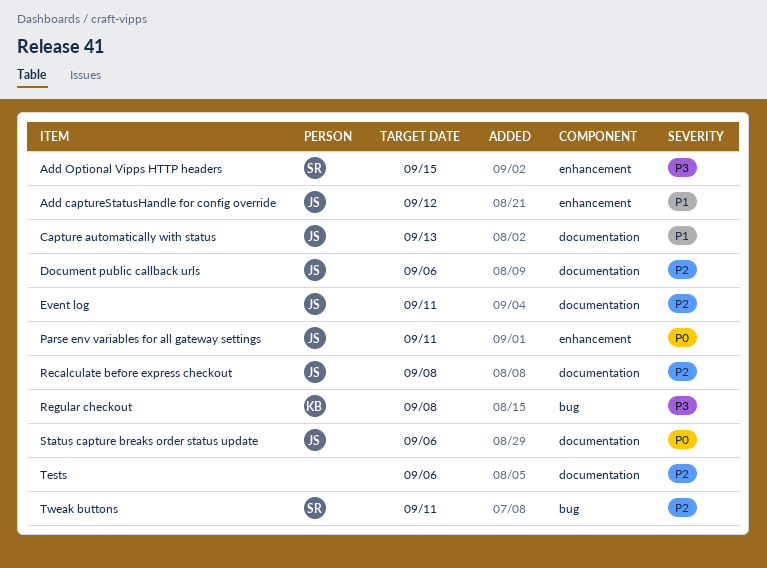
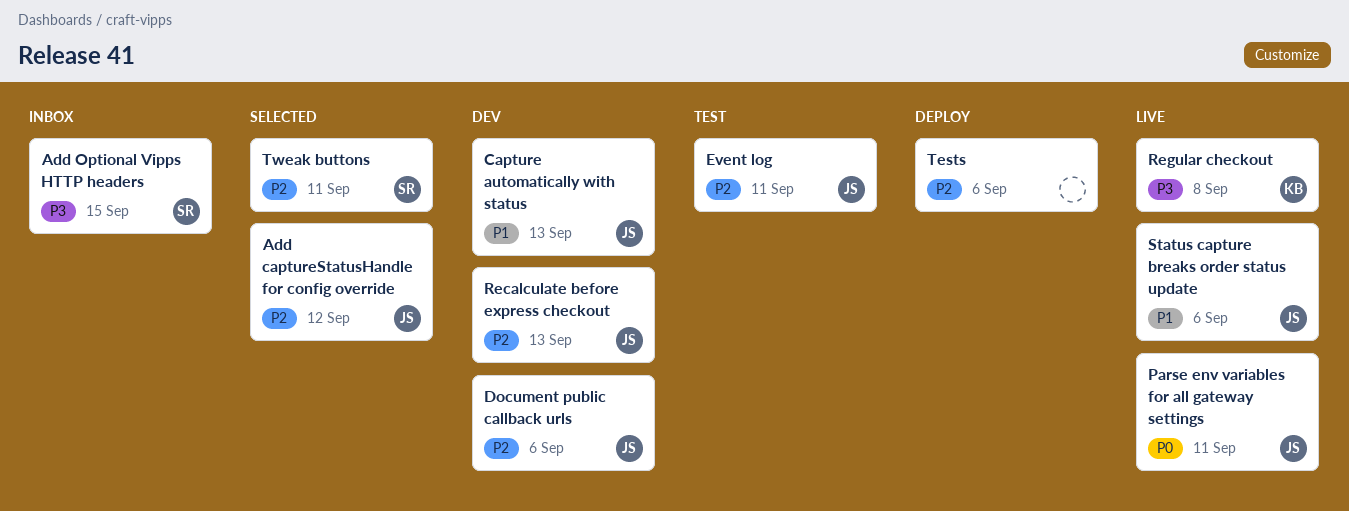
Add captureStatusHandle for config override, priority: P1 -> P2
Recalculate before express checkout, due: Sep 8 -> Sep 13
Status capture breaks order status update, priority: P0 -> P1

